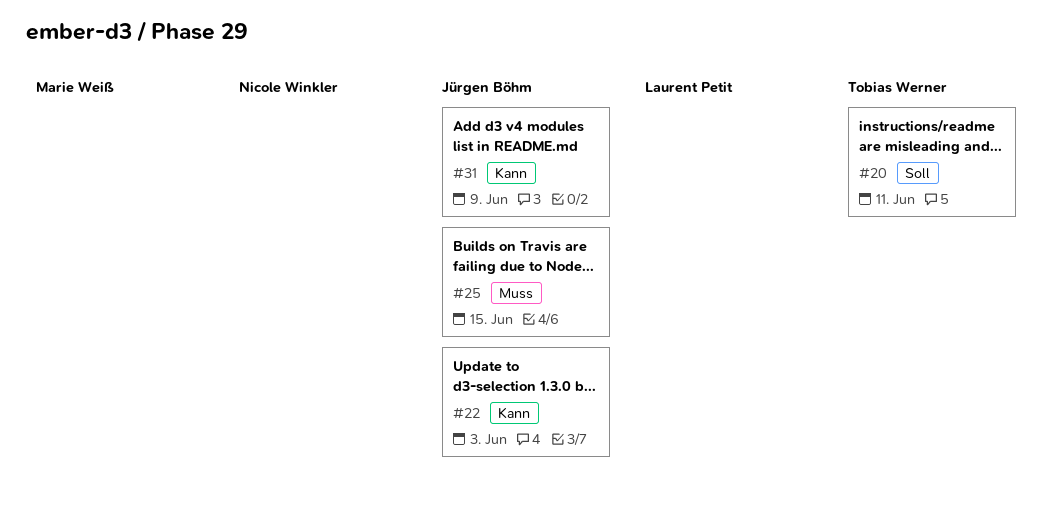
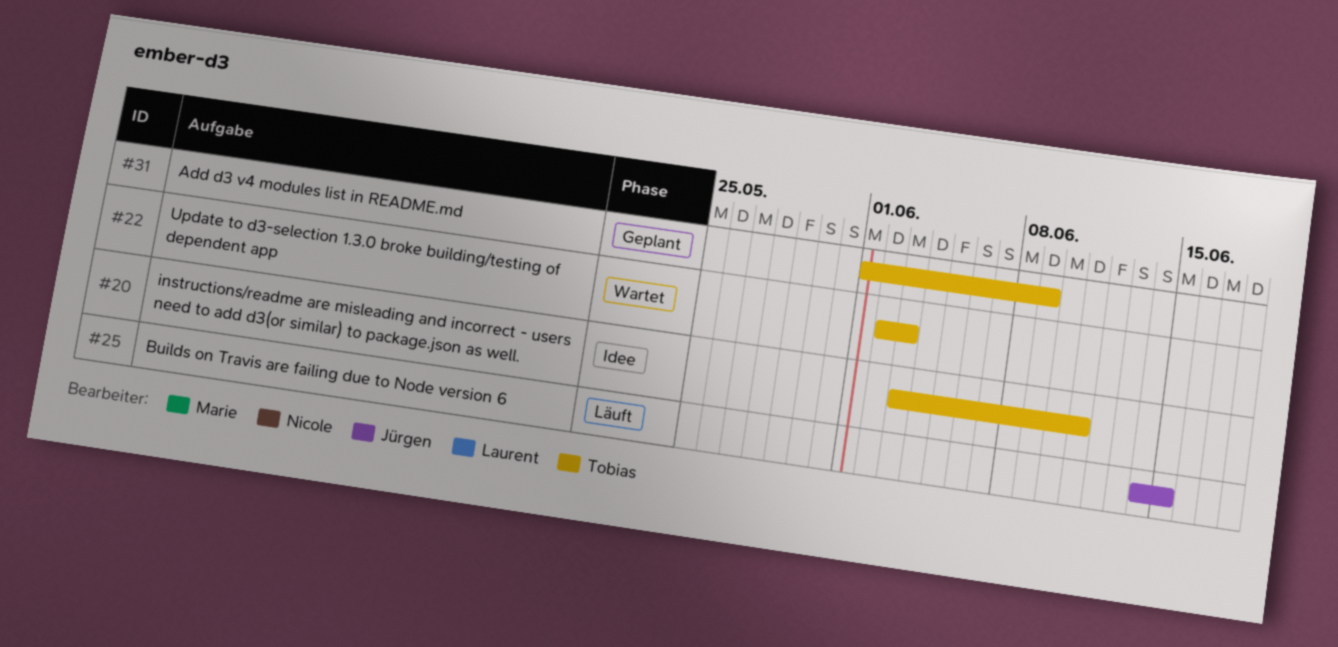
#22, owner: Jürgen Böhm -> Tobias Werner
#31, owner: Jürgen Böhm -> Tobias Werner

